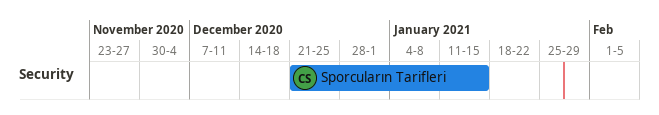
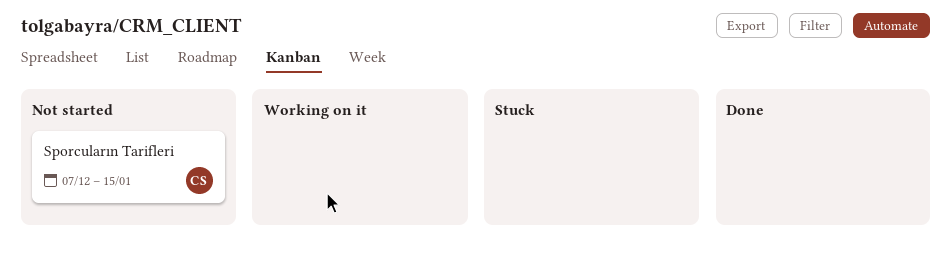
Sporcuların Tarifleri, start: Dec 21 -> Dec 7

